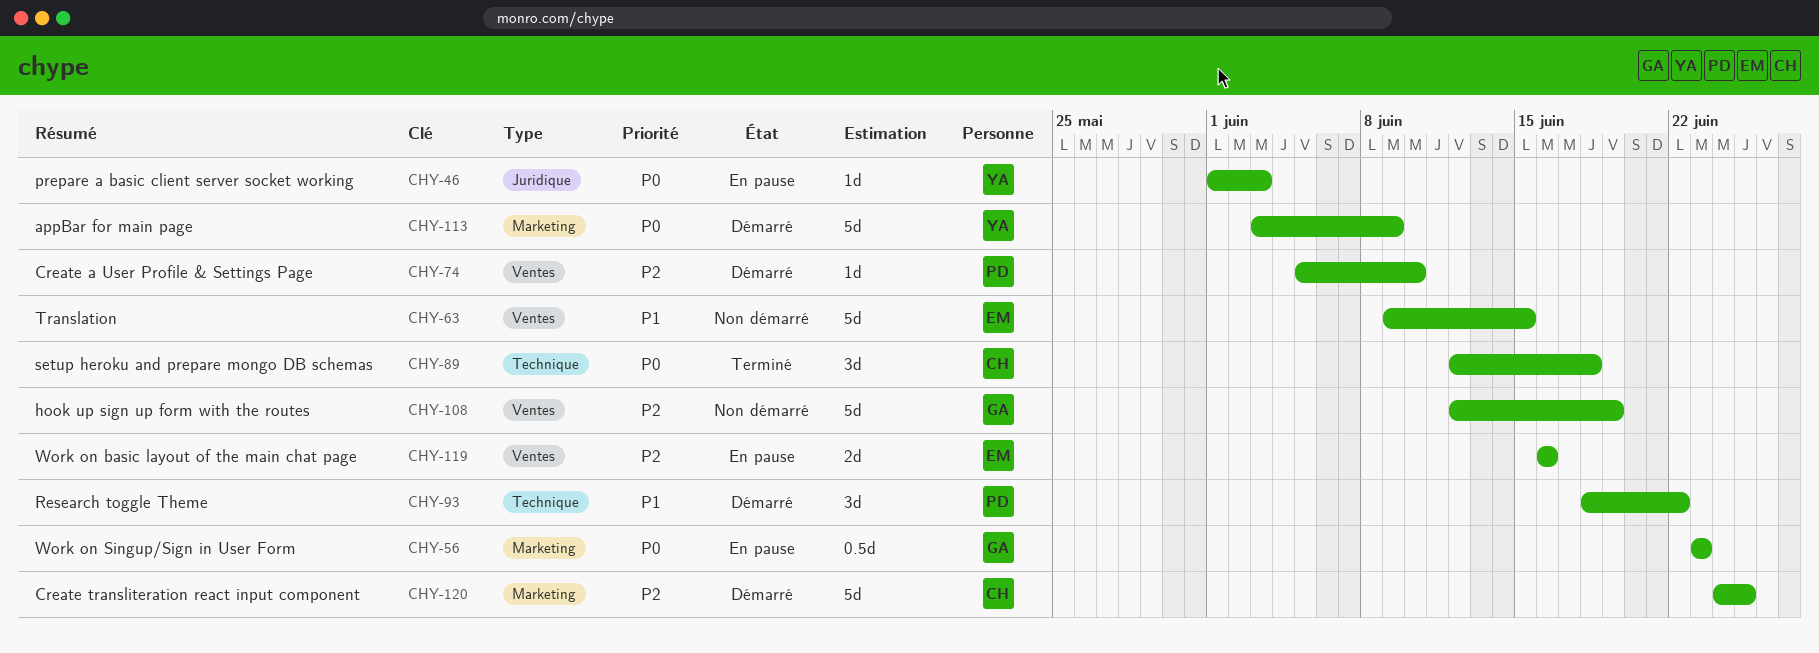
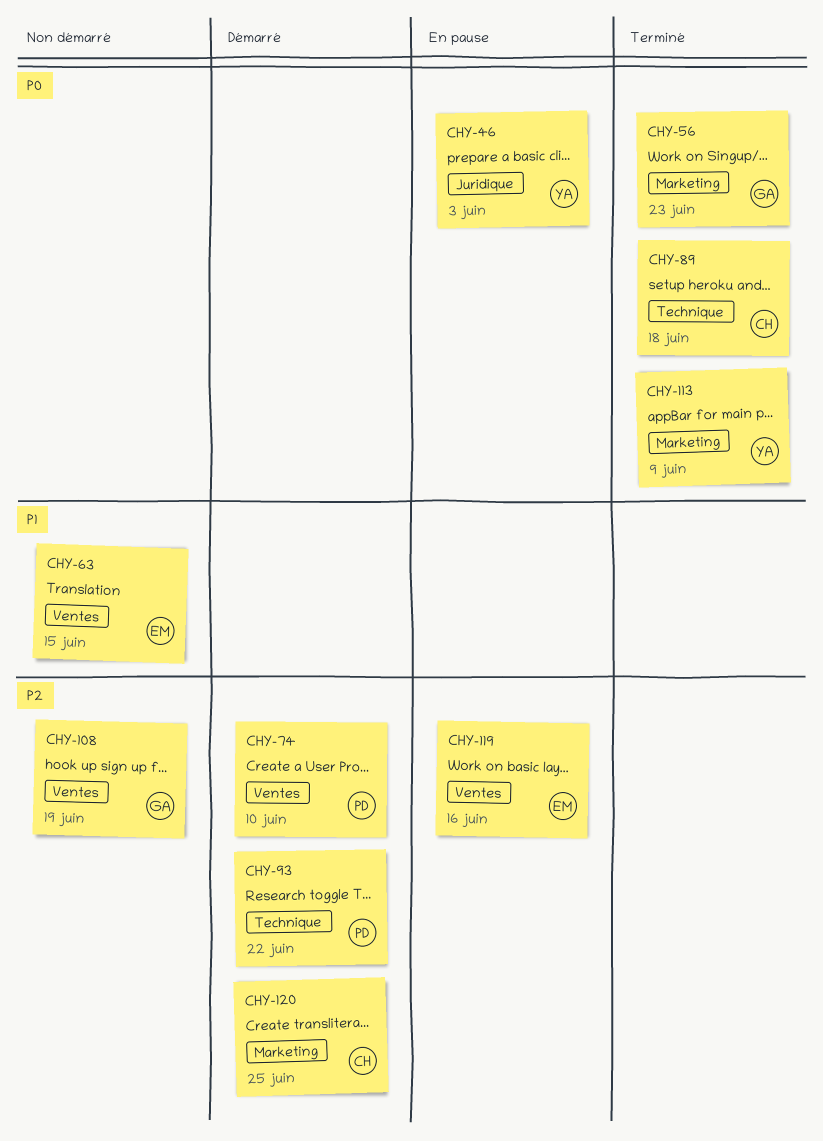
CHY-56, status: En pause -> Terminé
CHY-93, priority: P1 -> P2
CHY-113, status: Démarré -> Terminé

